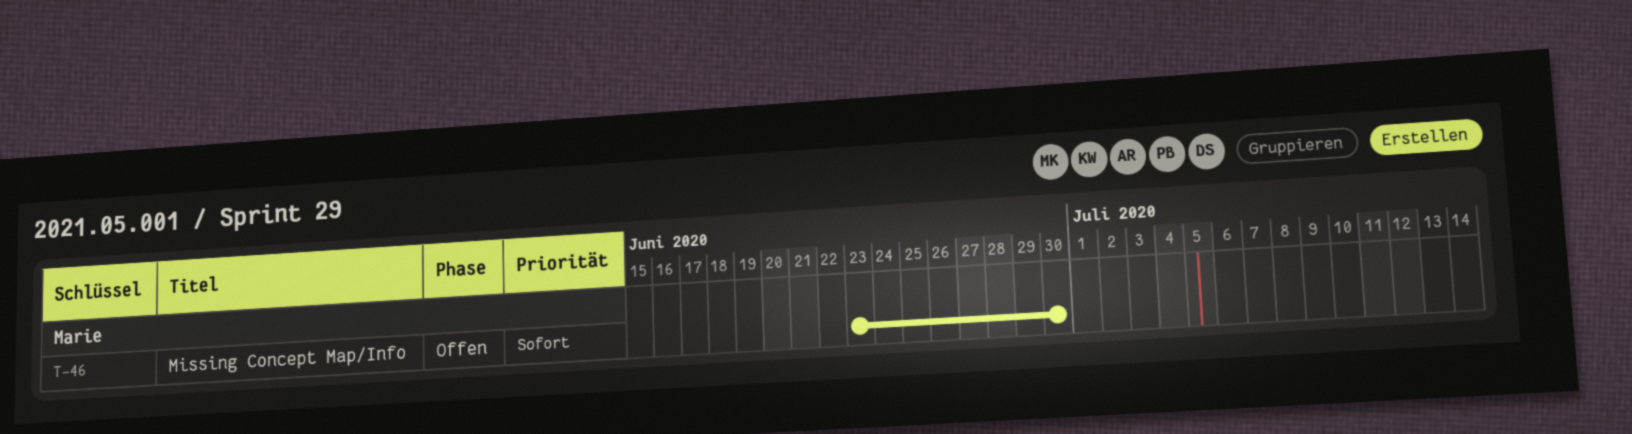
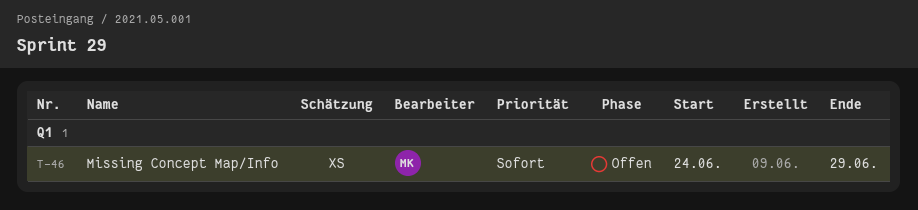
T-46, start: Jun 23 -> Jun 24
T-46, due: Jun 30 -> Jun 29

